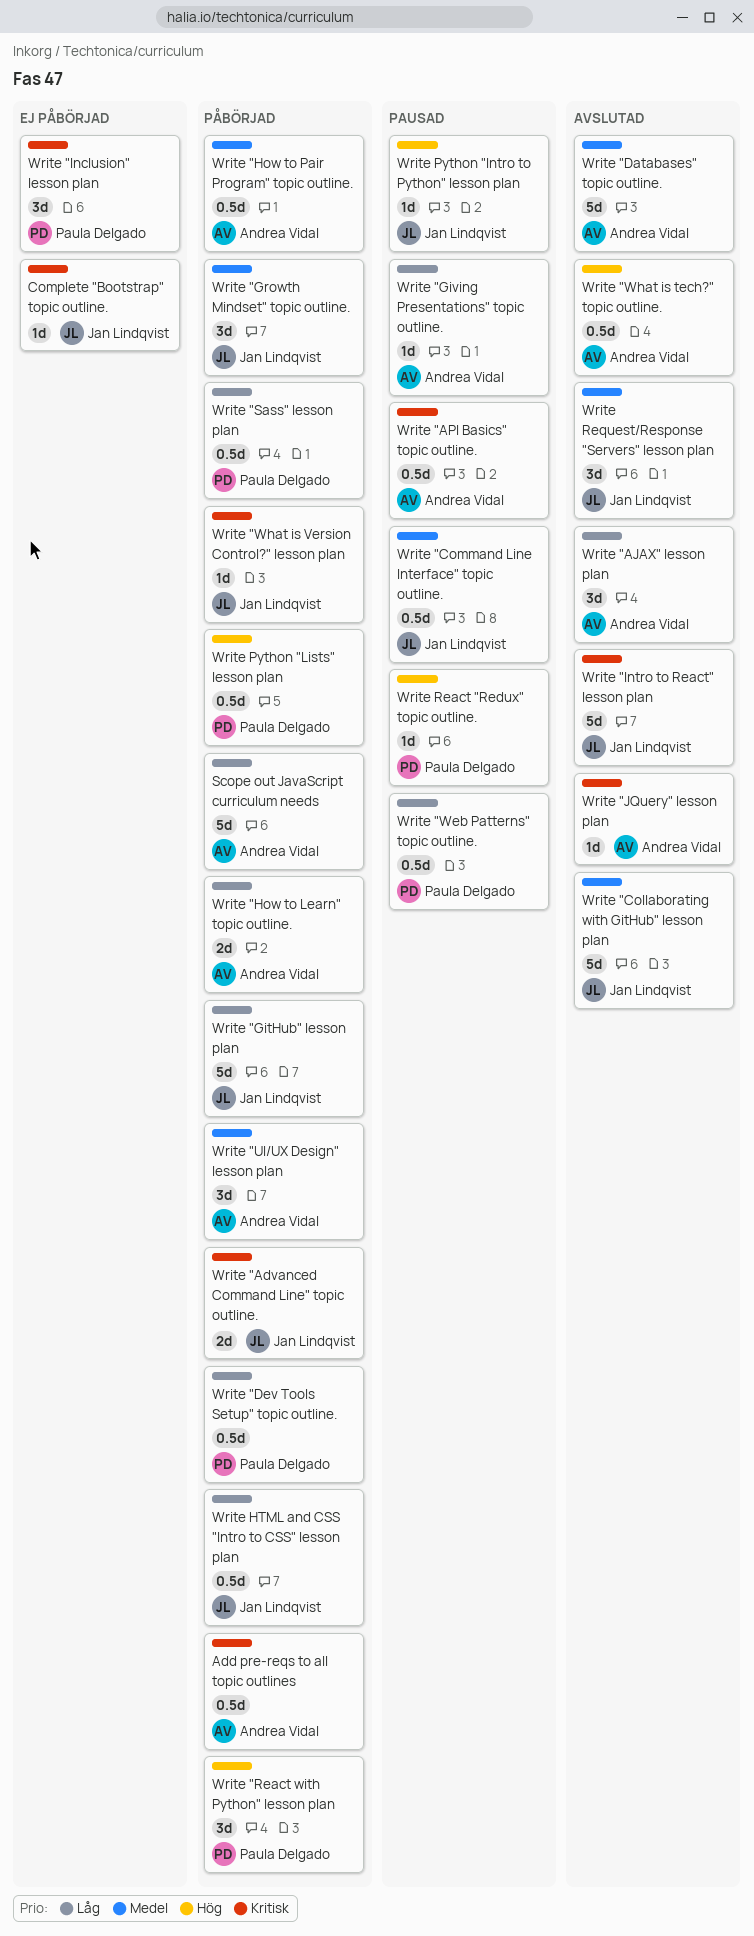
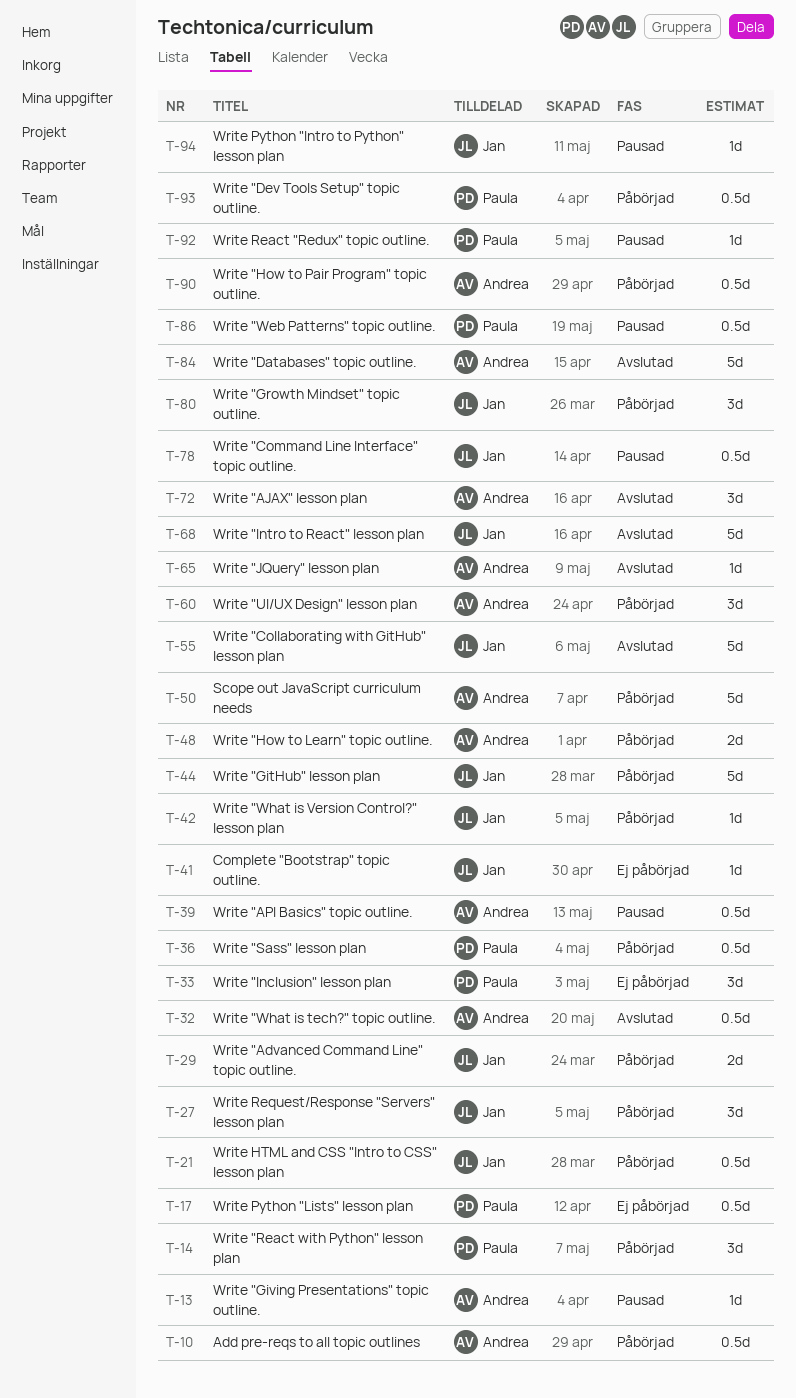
Write Python "Lists" lesson plan, status: Påbörjad -> Ej påbörjad
Write Request/Response "Servers" lesson plan, status: Avslutad -> Påbörjad

